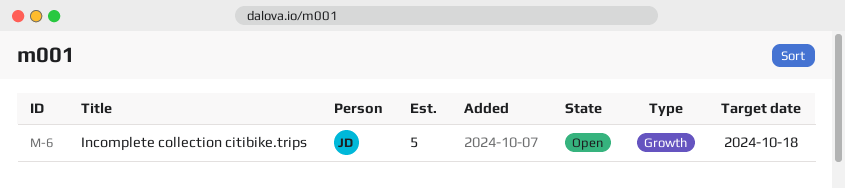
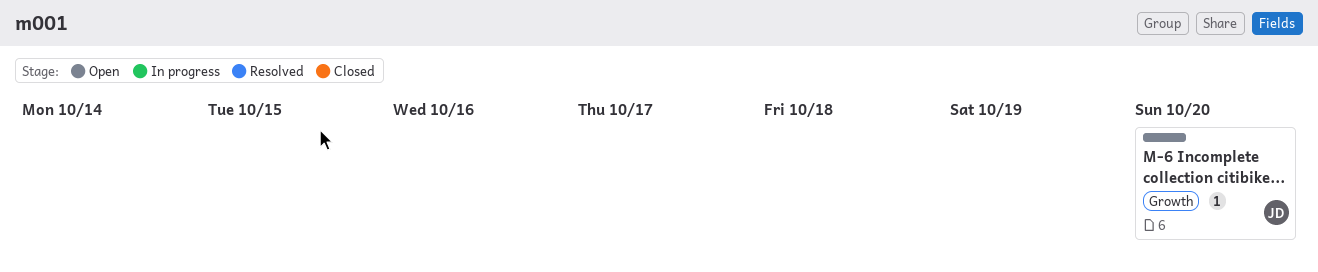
M-6, estimate: 5 -> 1
M-6, due: Oct 18 -> Oct 20

